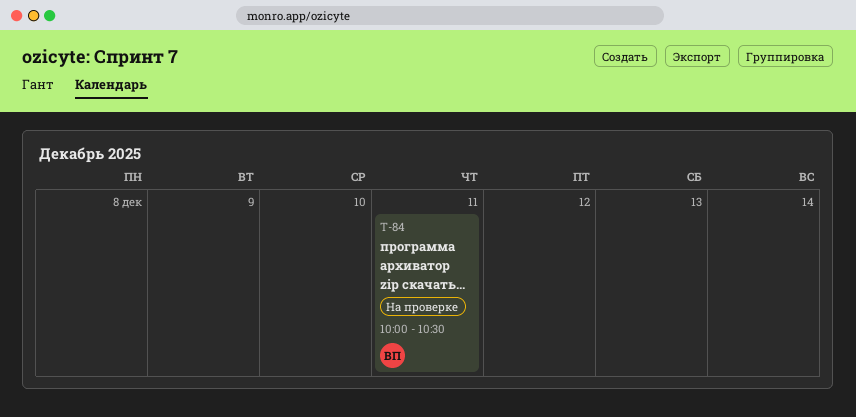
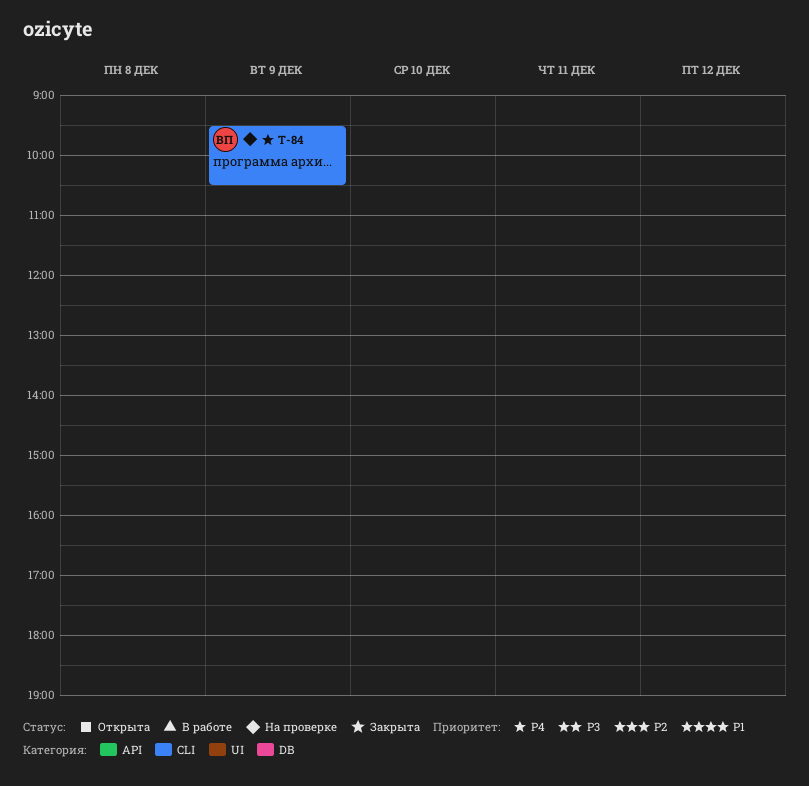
T-84, day: Dec 11 -> Dec 9
T-84, begins: 10:00 -> 09:30

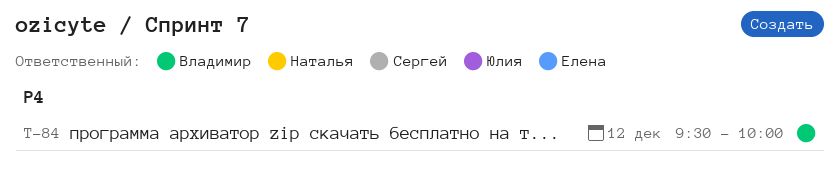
T-84, day: Dec 9 -> Dec 12
T-84, ends: 10:30 -> 10:00

